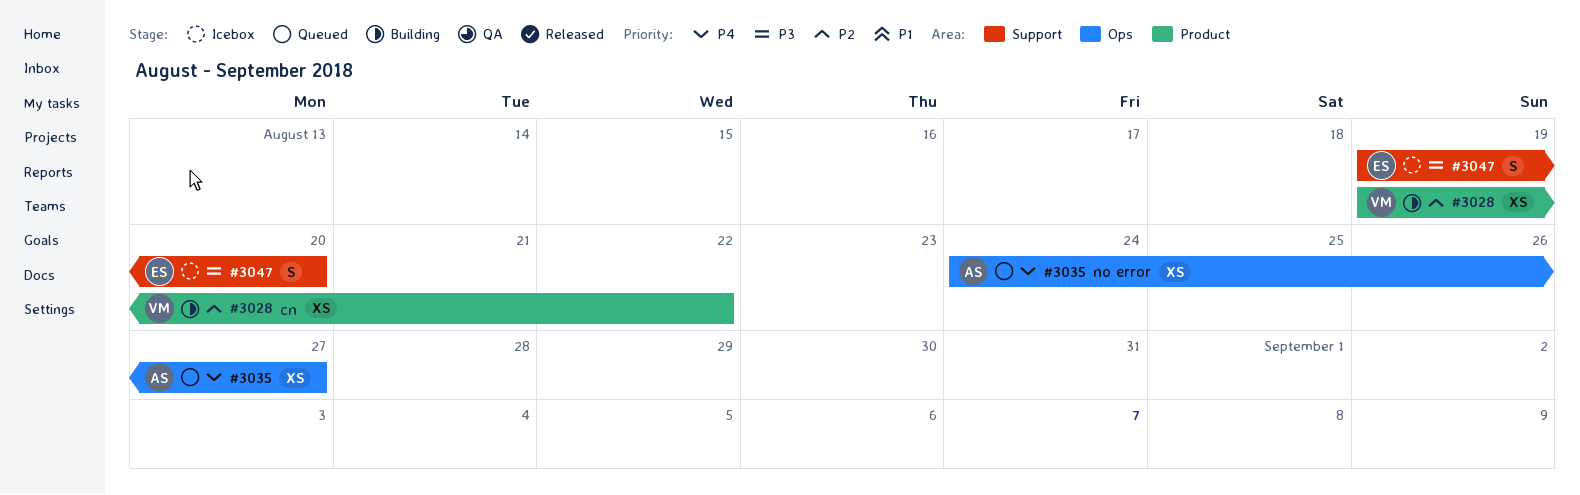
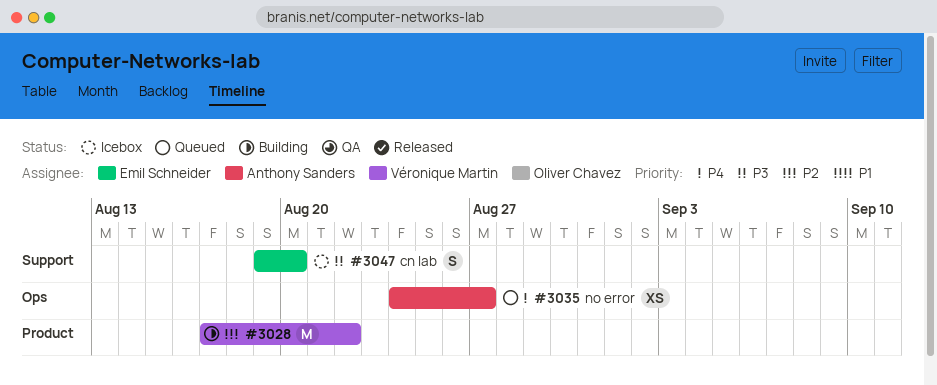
#3028, estimate: XS -> M
#3028, start: Aug 19 -> Aug 17

